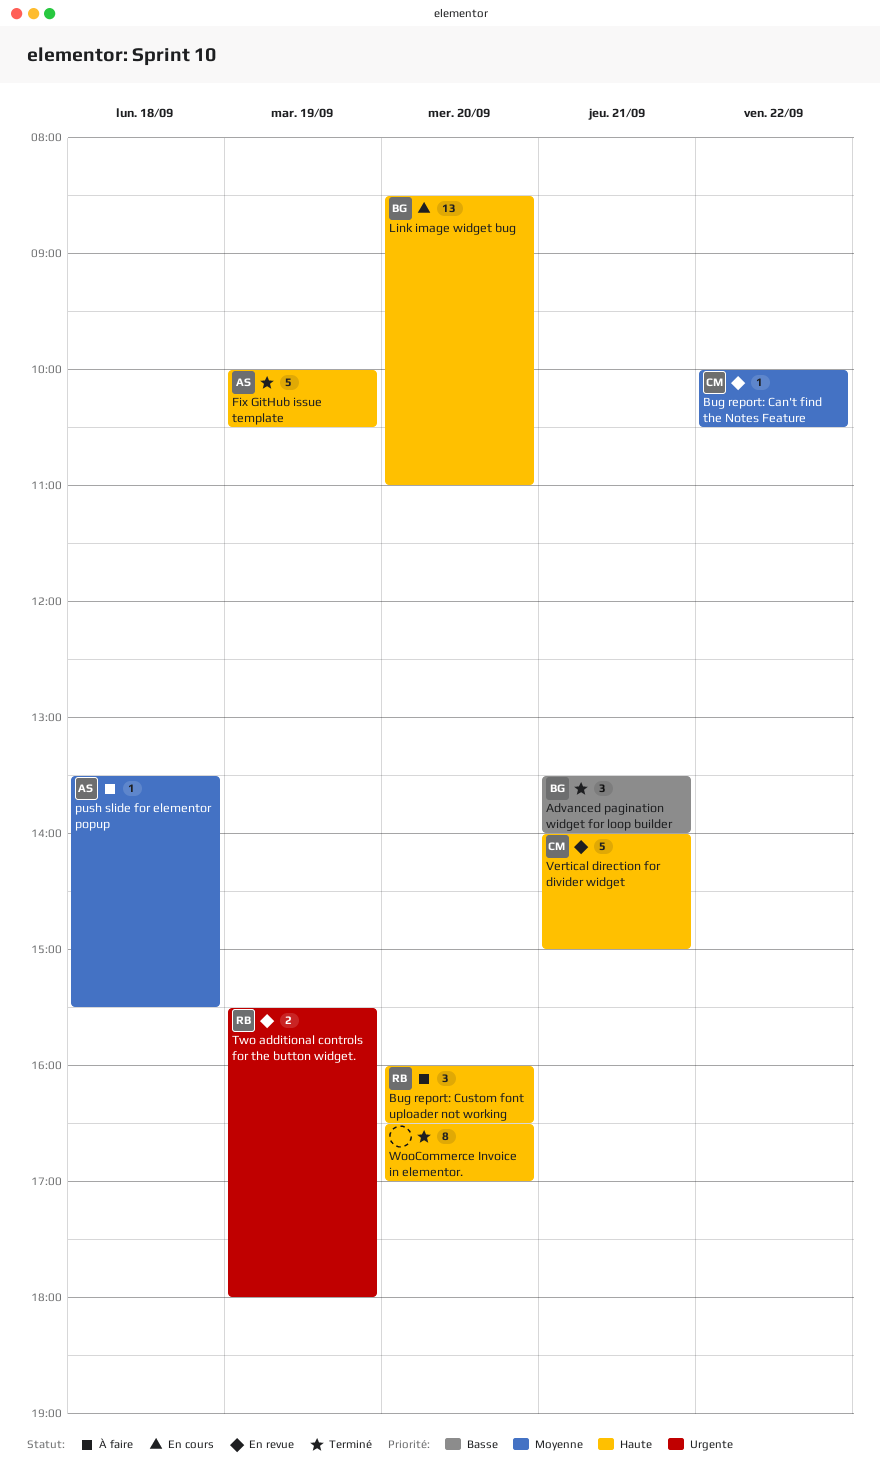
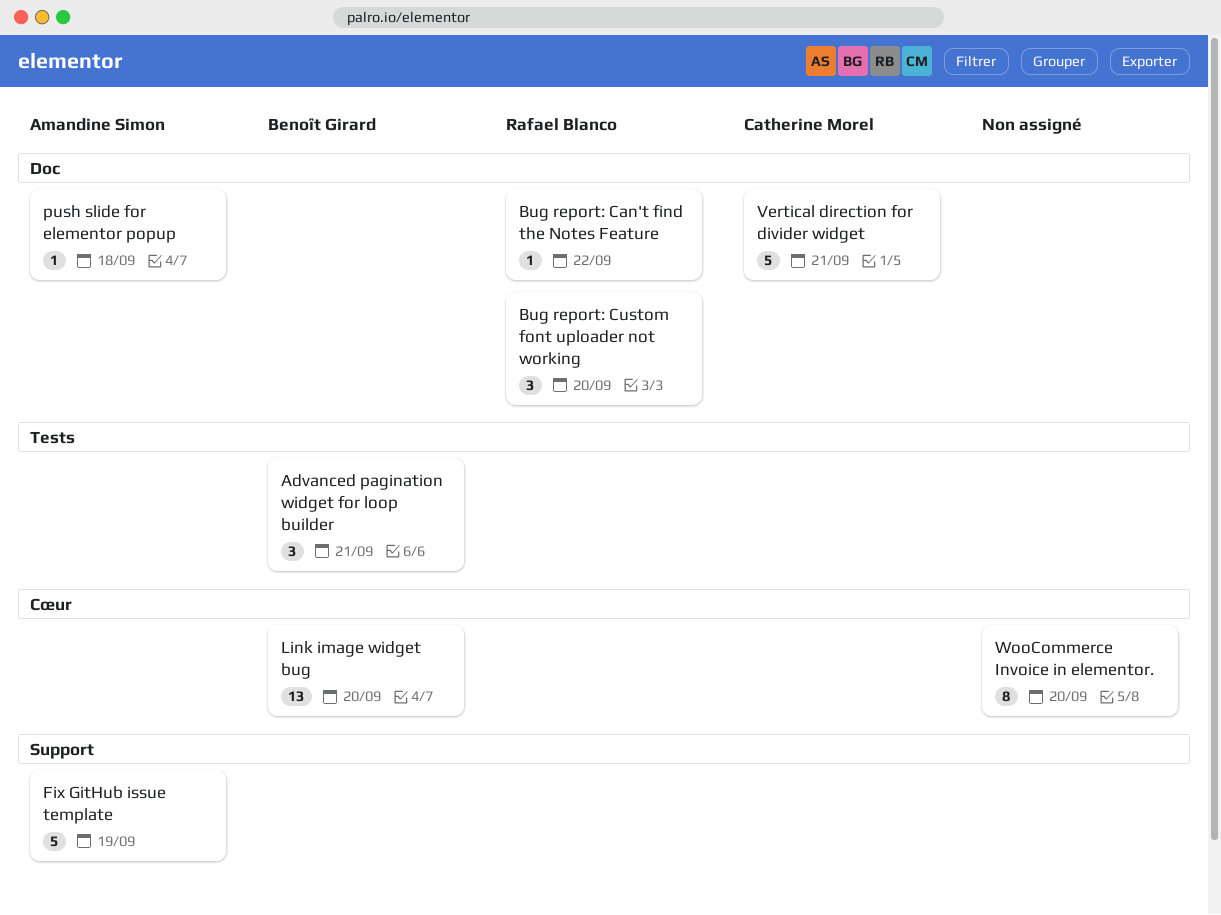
Bug report: Can't find the Notes Feature, owner: Catherine Morel -> Rafael Blanco
Two additional controls for the button widget.: present -> none

